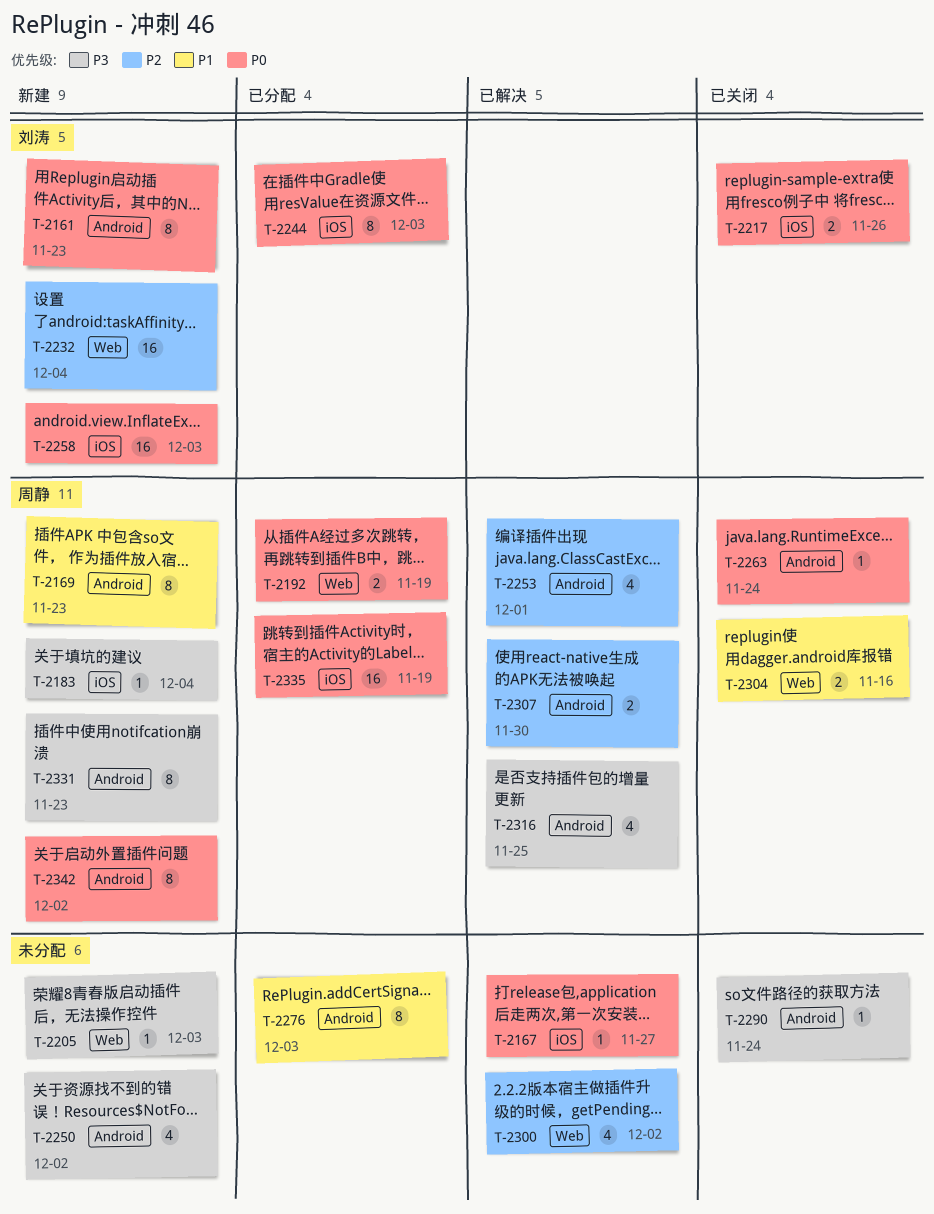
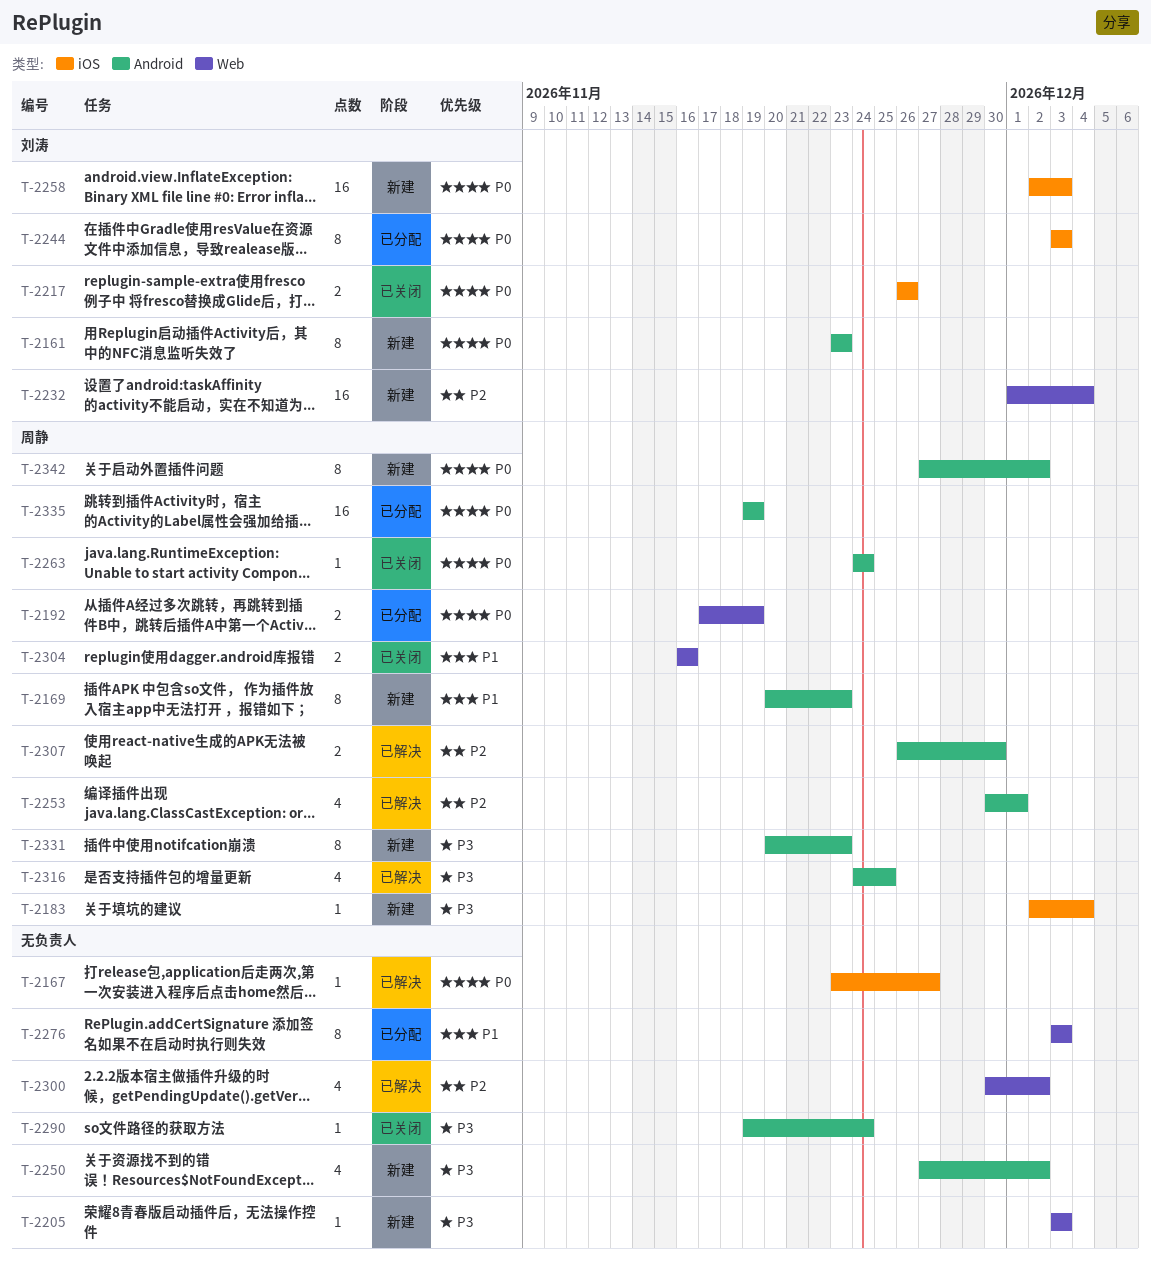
T-2276, label: Android -> Web
T-2335, label: iOS -> Android

